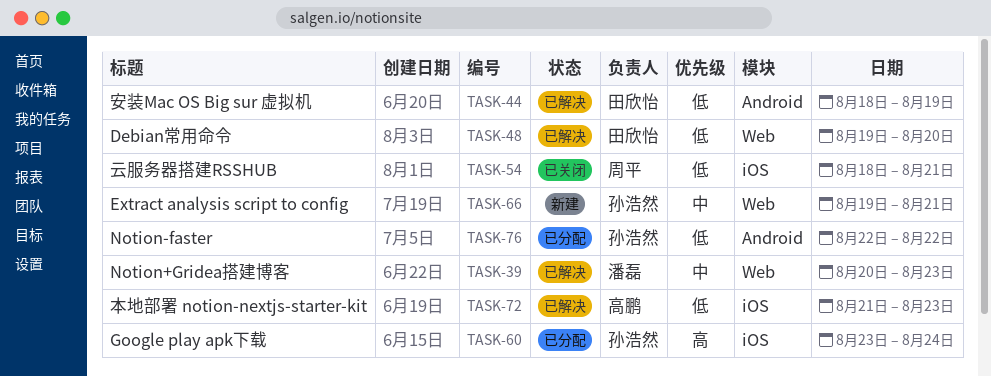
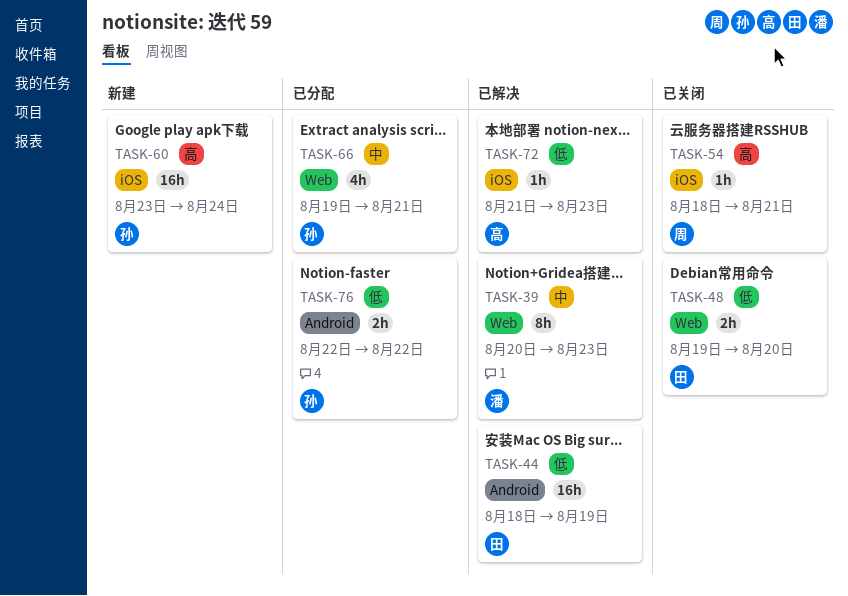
TASK-48, status: 已解决 -> 已关闭
TASK-54, priority: 低 -> 高
TASK-60, status: 已分配 -> 新建
TASK-66, status: 新建 -> 已分配

